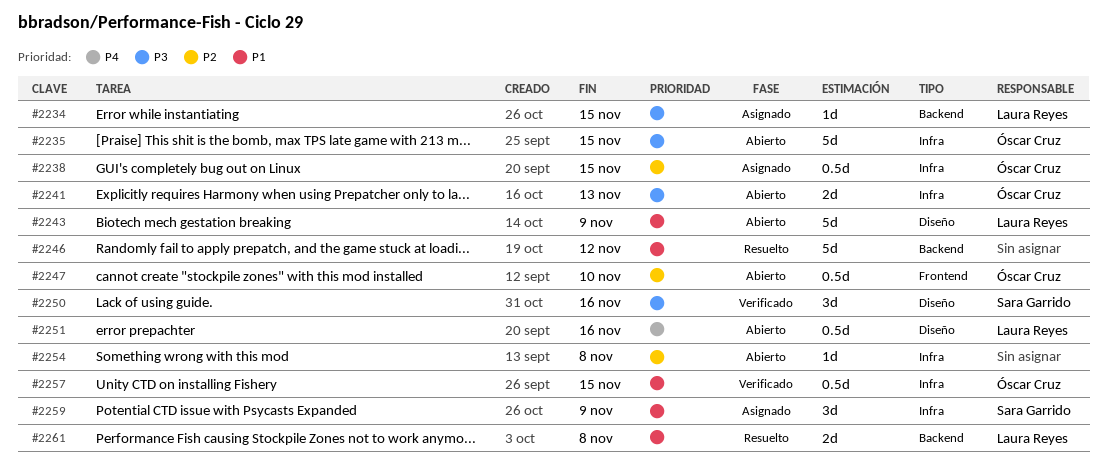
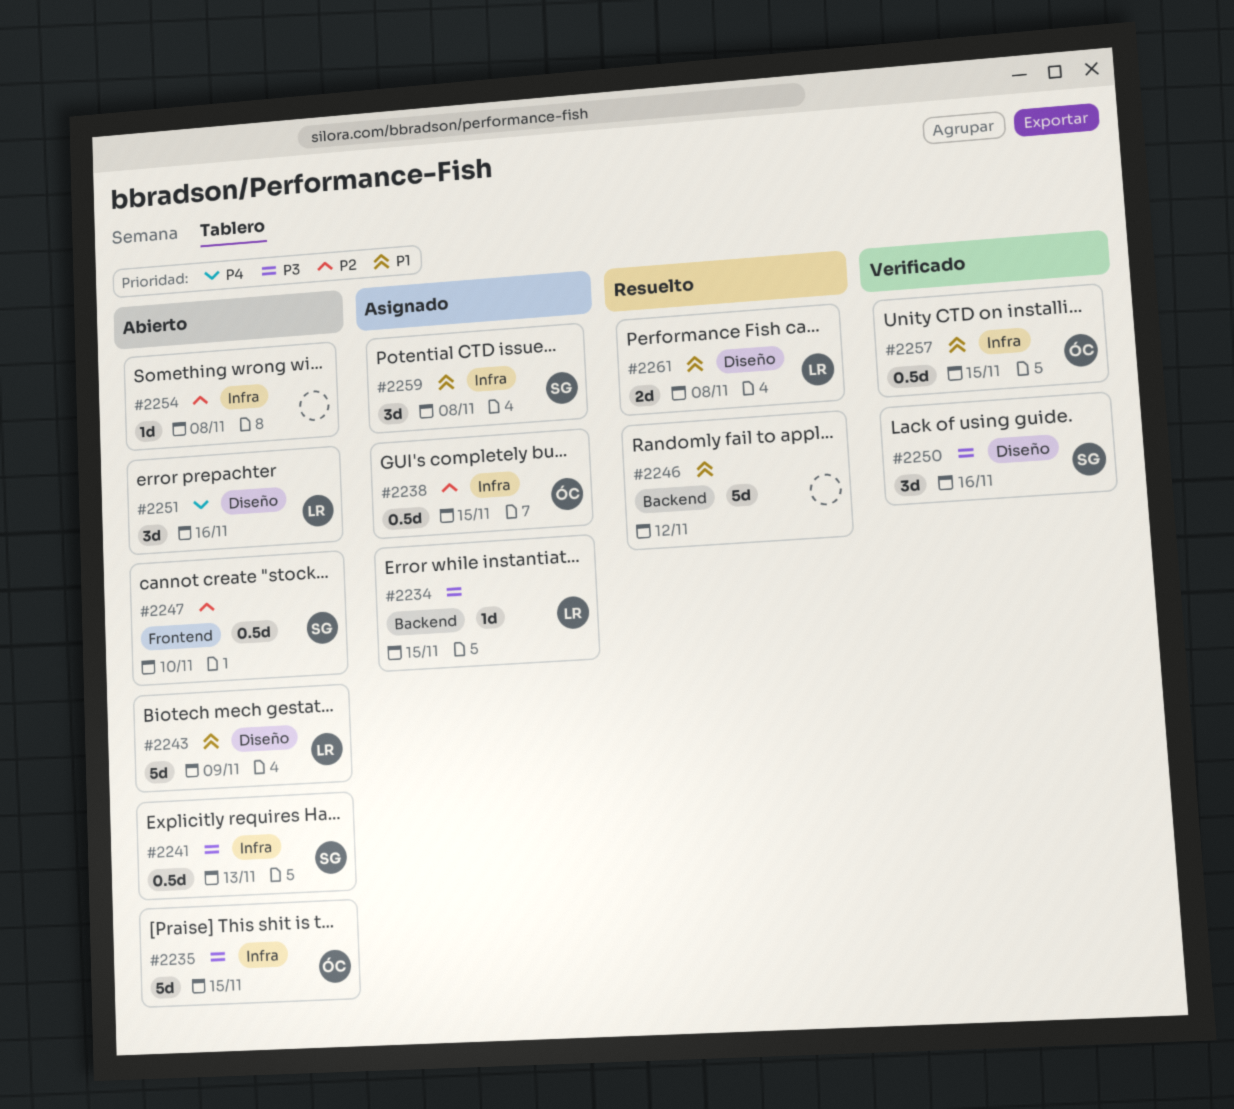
#2241, owner: Óscar Cruz -> Sara Garrido
#2241, estimate: 2d -> 0.5d
#2247, owner: Óscar Cruz -> Sara Garrido
#2251, estimate: 0.5d -> 3d
#2259, due: Nov 9 -> Nov 8
#2261, label: Backend -> Diseño

